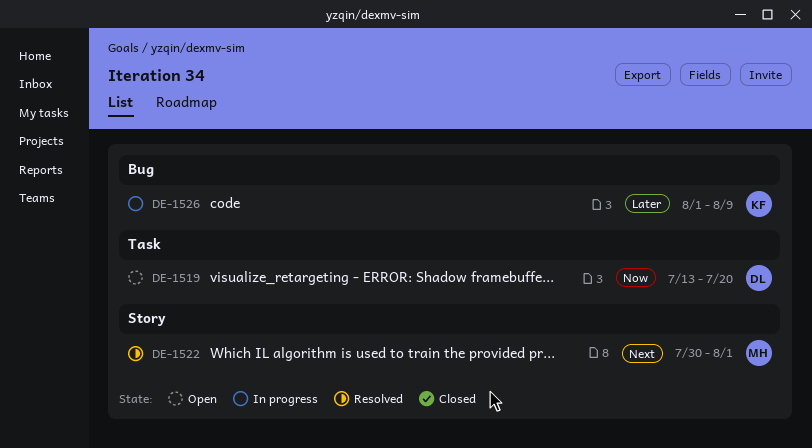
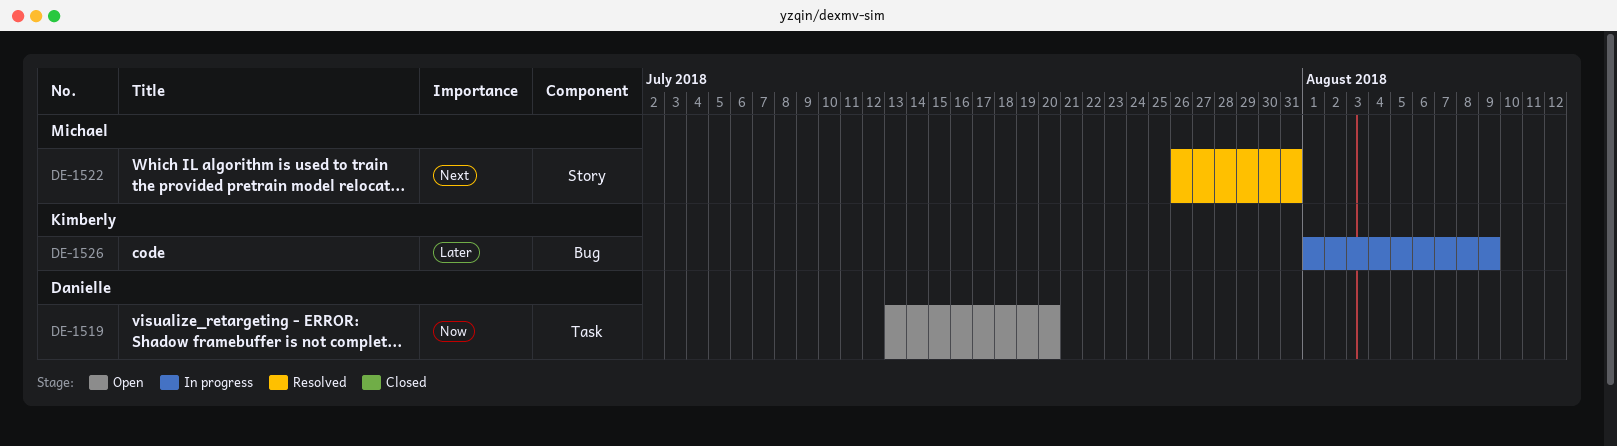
DE-1522, start: Jul 30 -> Jul 26
DE-1522, due: Aug 1 -> Jul 31

